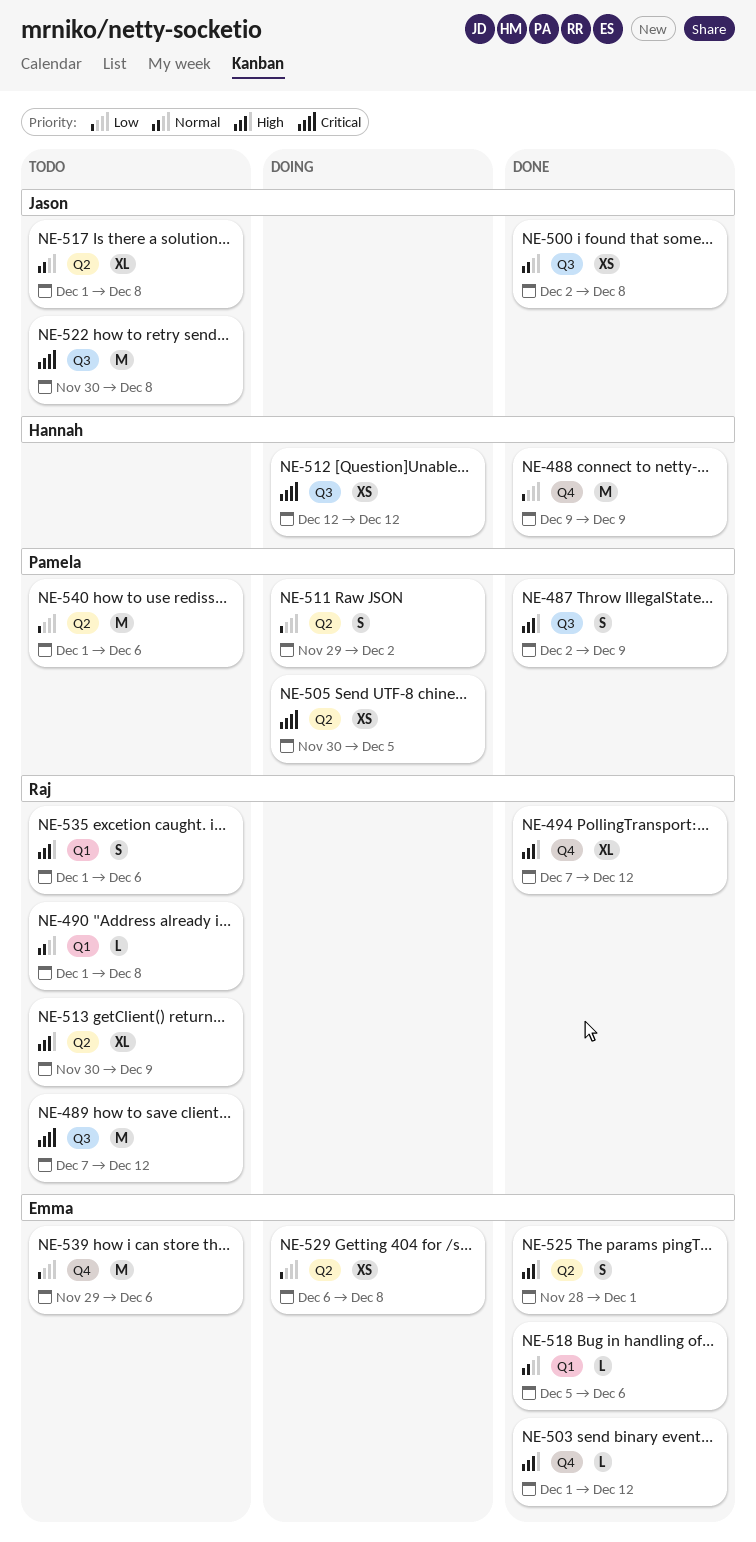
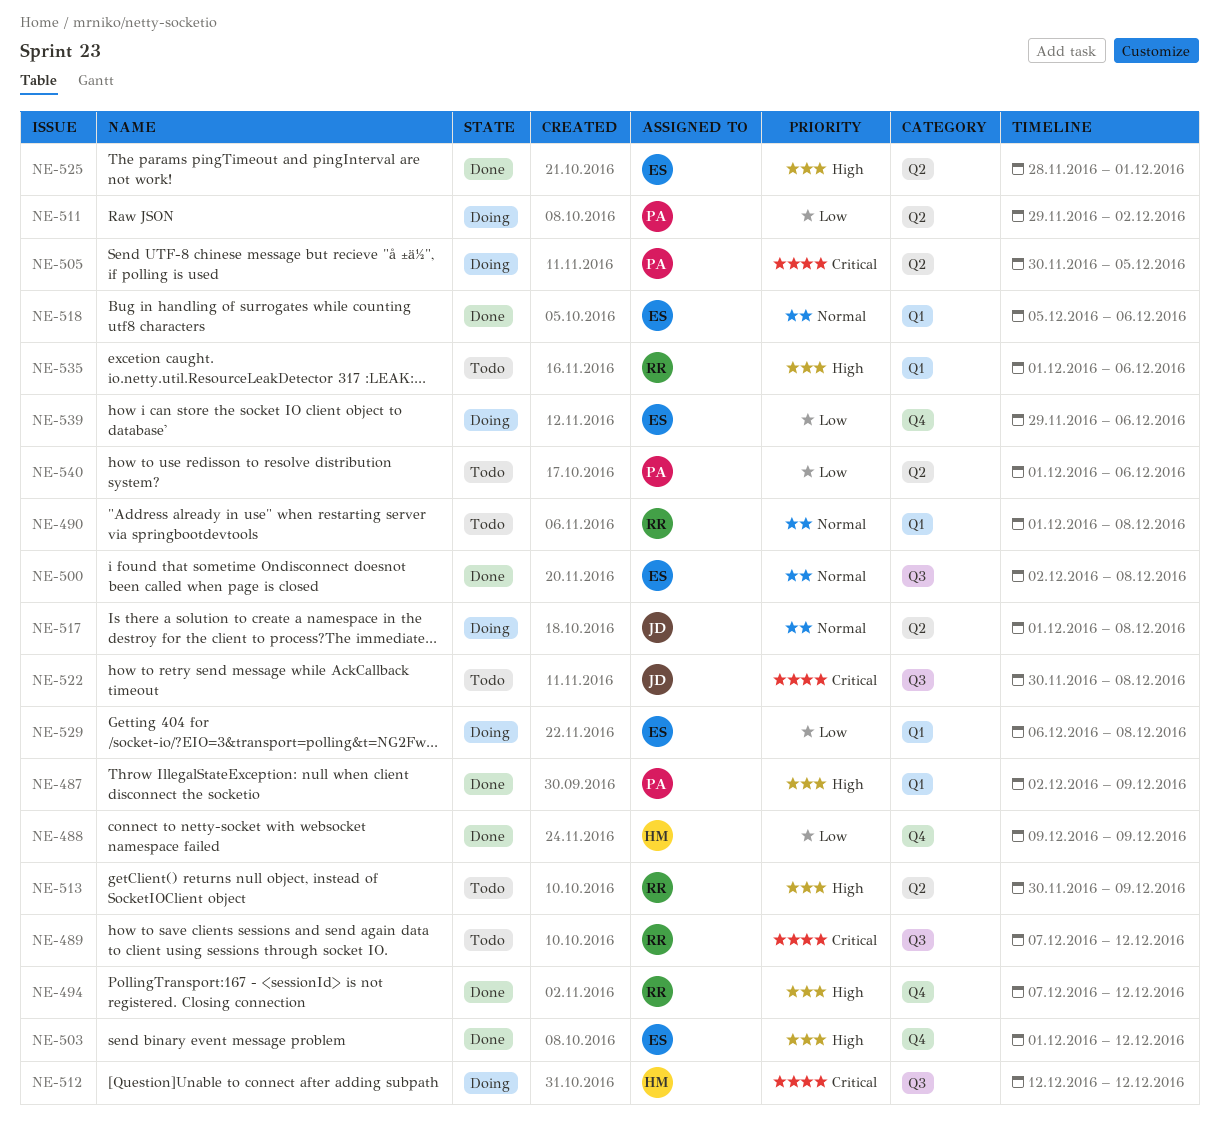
NE-487, label: Q3 -> Q1
NE-500, owner: Jason -> Emma
NE-517, status: Todo -> Doing
NE-529, label: Q2 -> Q1
NE-539, status: Todo -> Doing

